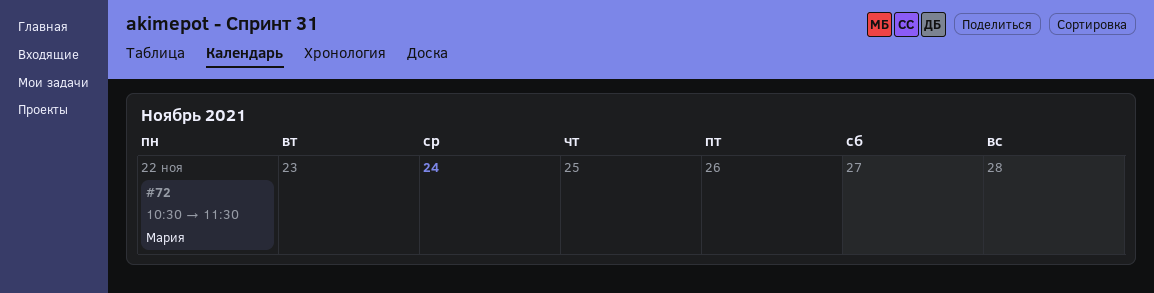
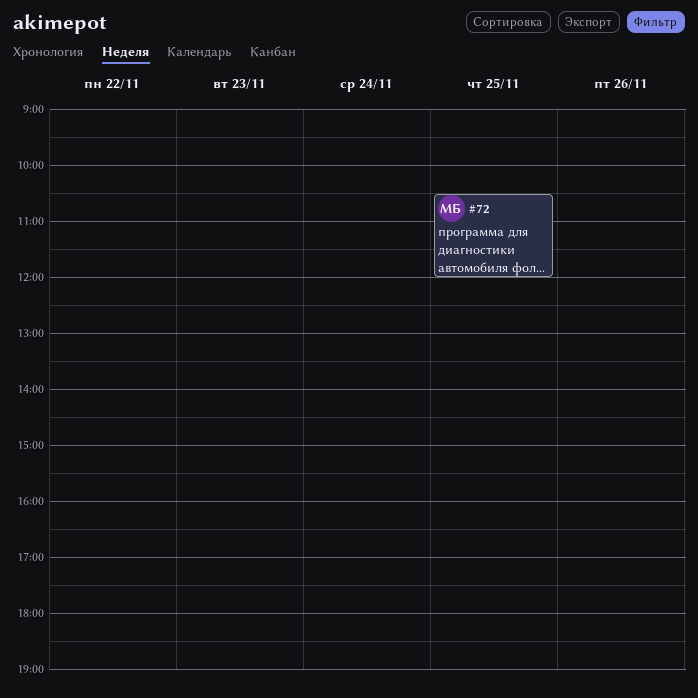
#72, day: Nov 22 -> Nov 25
#72, ends: 11:30 -> 12:00

